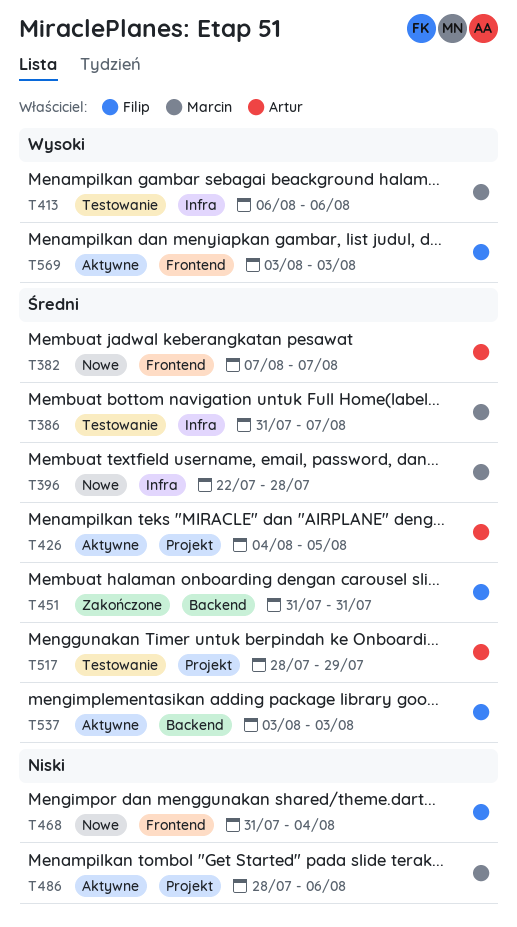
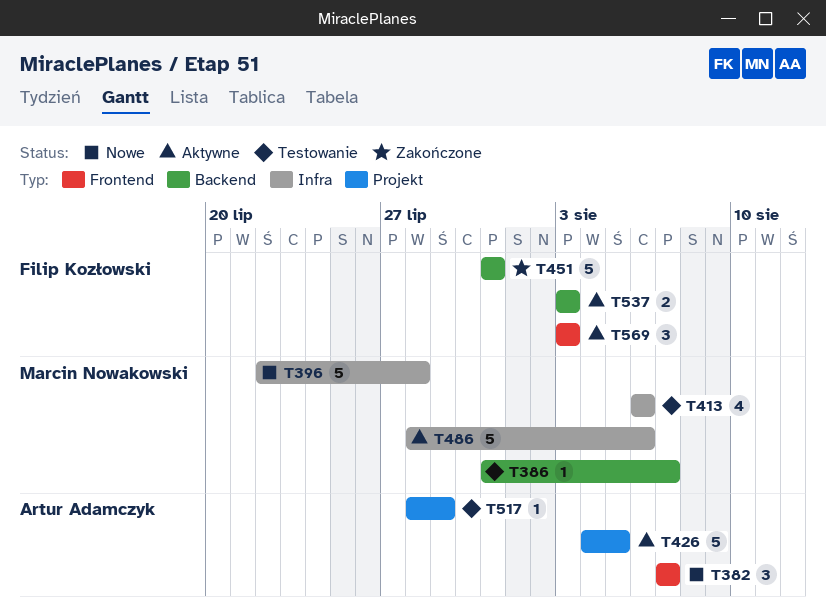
T386, label: Infra -> Backend
T468: present -> none
T486, label: Projekt -> Infra

